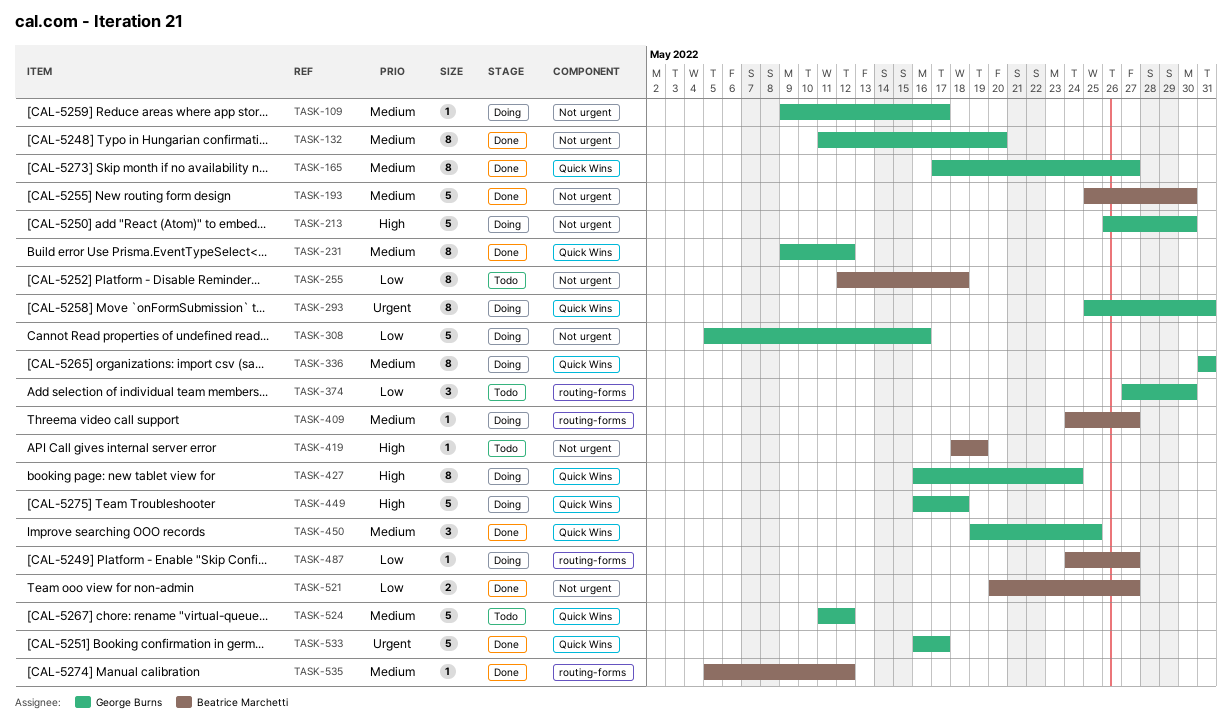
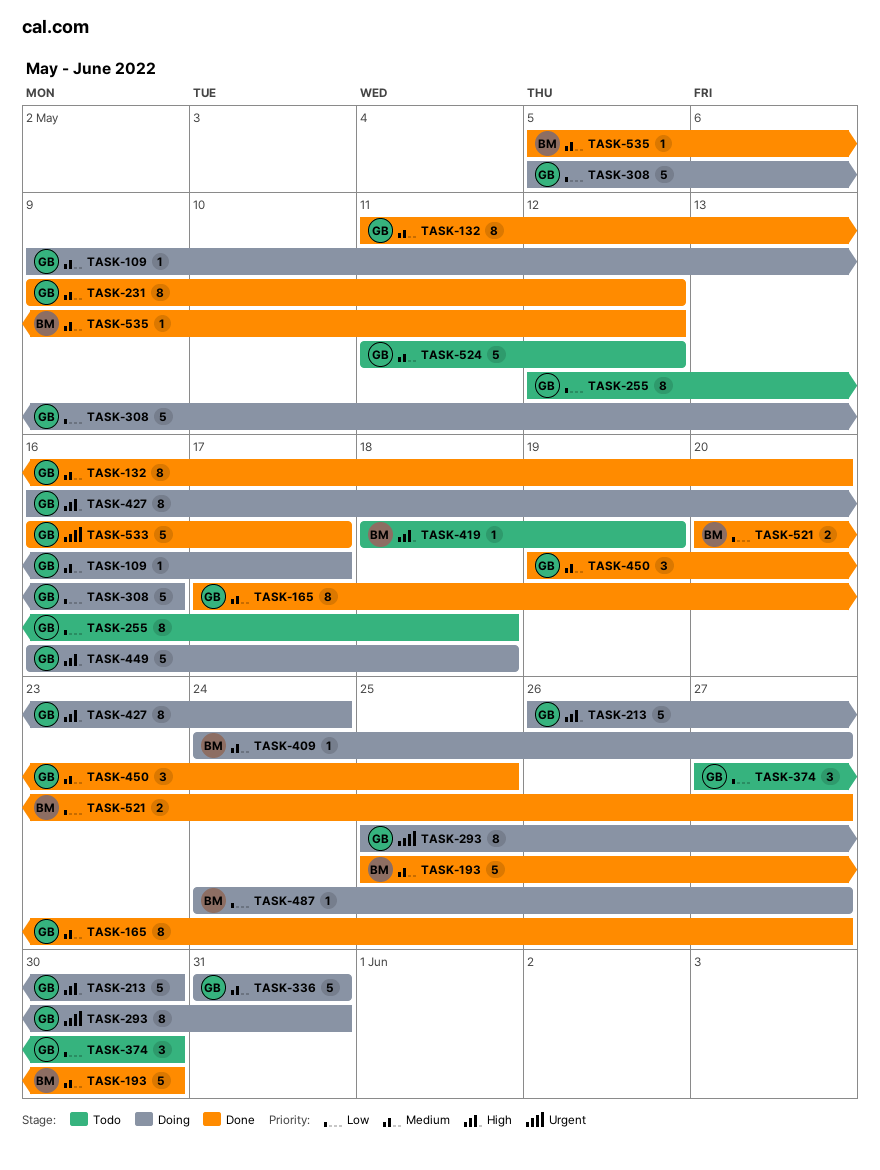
TASK-255, owner: Beatrice Marchetti -> George Burns
TASK-336, estimate: 8 -> 5

